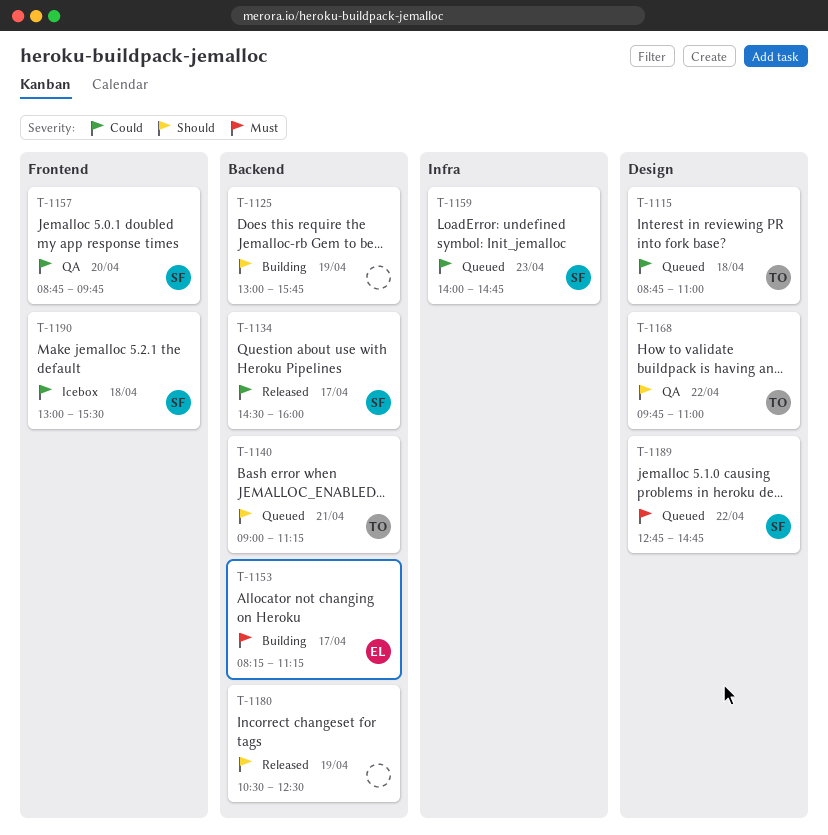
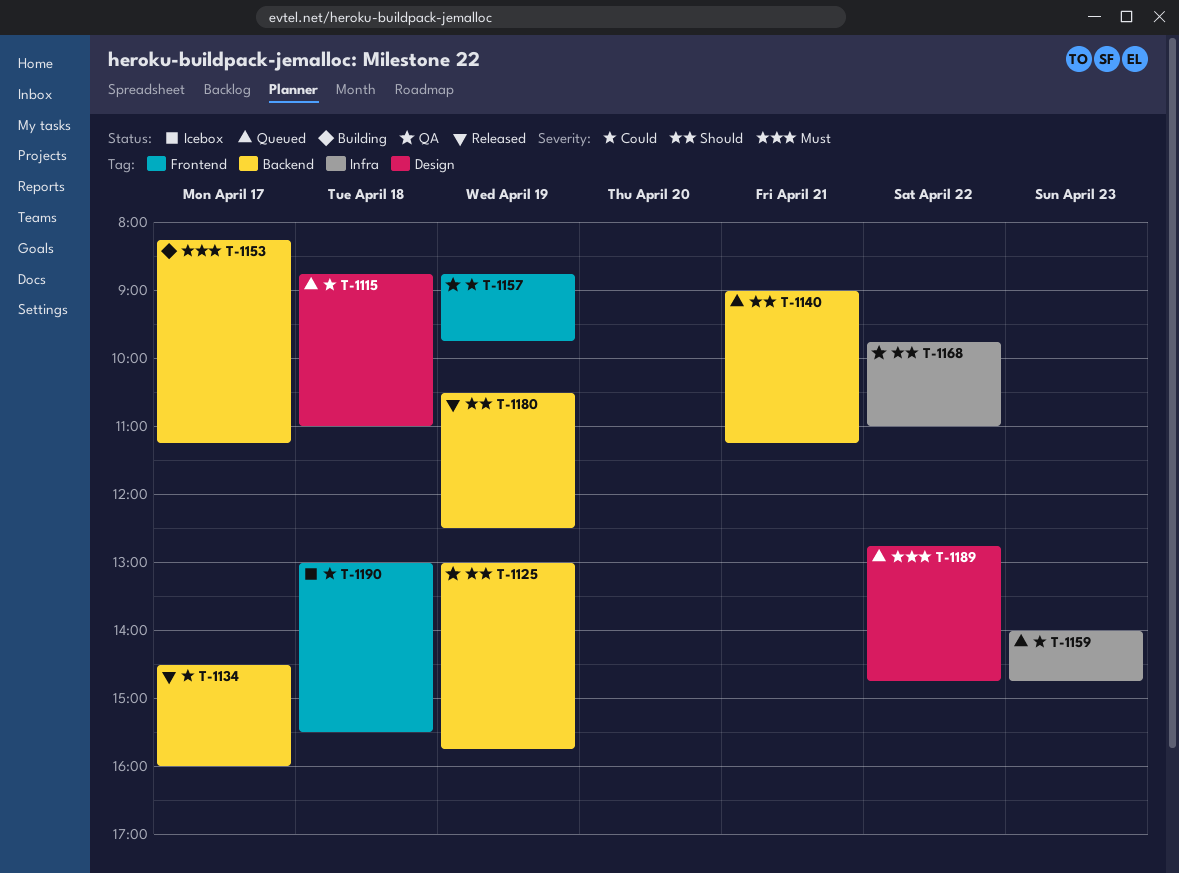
T-1125, status: Building -> QA
T-1157, day: Apr 20 -> Apr 19
T-1168, label: Design -> Infra

